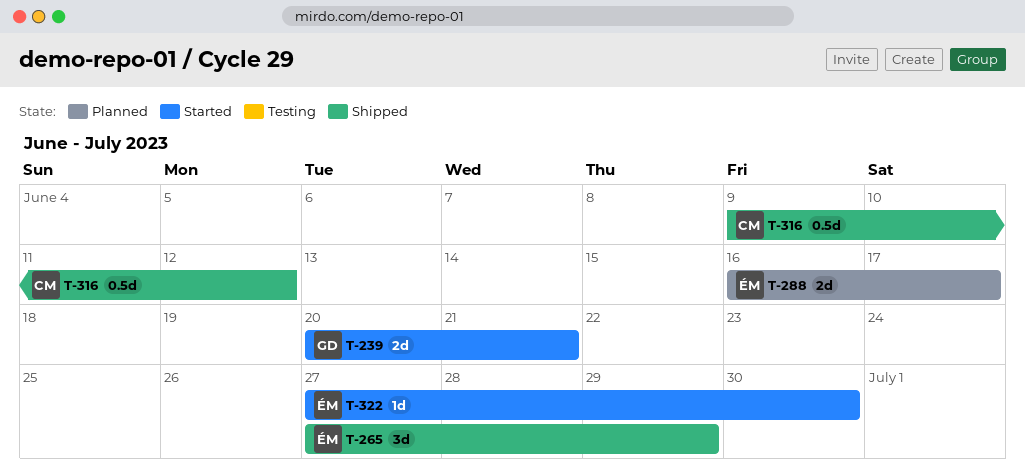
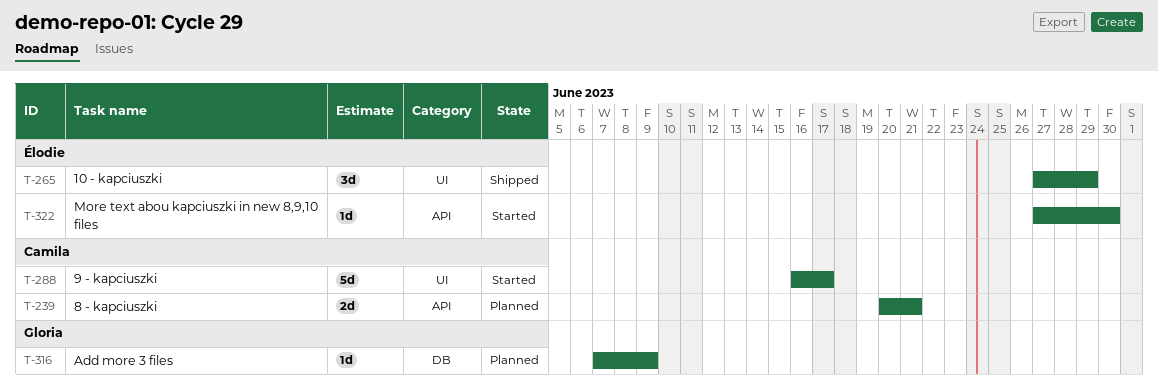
T-239, status: Started -> Planned
T-239, owner: Gloria -> Camila
T-288, status: Planned -> Started
T-288, owner: Élodie -> Camila
T-288, estimate: 2d -> 5d
T-316, status: Shipped -> Planned
T-316, owner: Camila -> Gloria
T-316, estimate: 0.5d -> 1d
T-316, start: Jun 9 -> Jun 7
T-316, due: Jun 12 -> Jun 9

